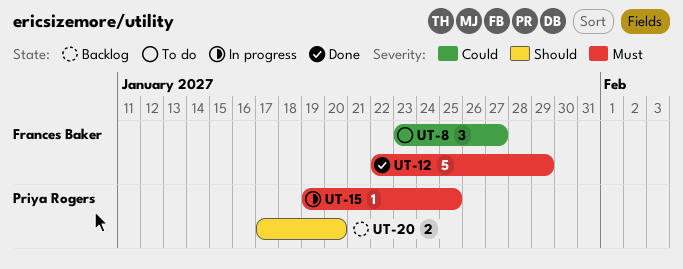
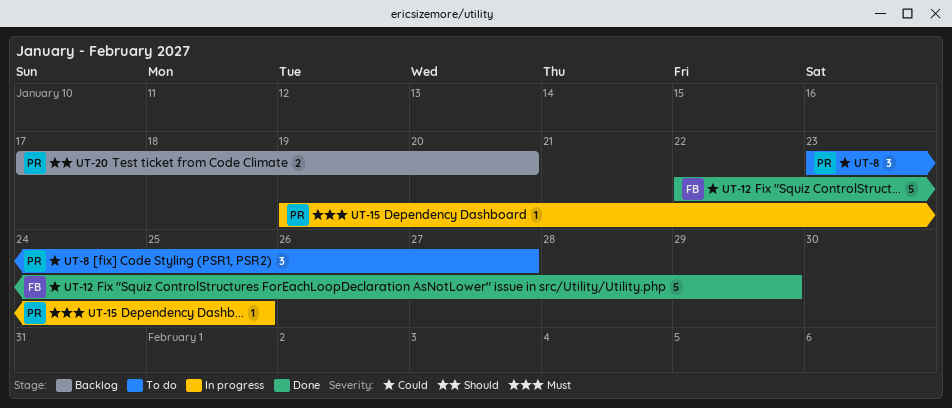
UT-8, owner: Frances Baker -> Priya Rogers
UT-12, priority: Must -> Could

